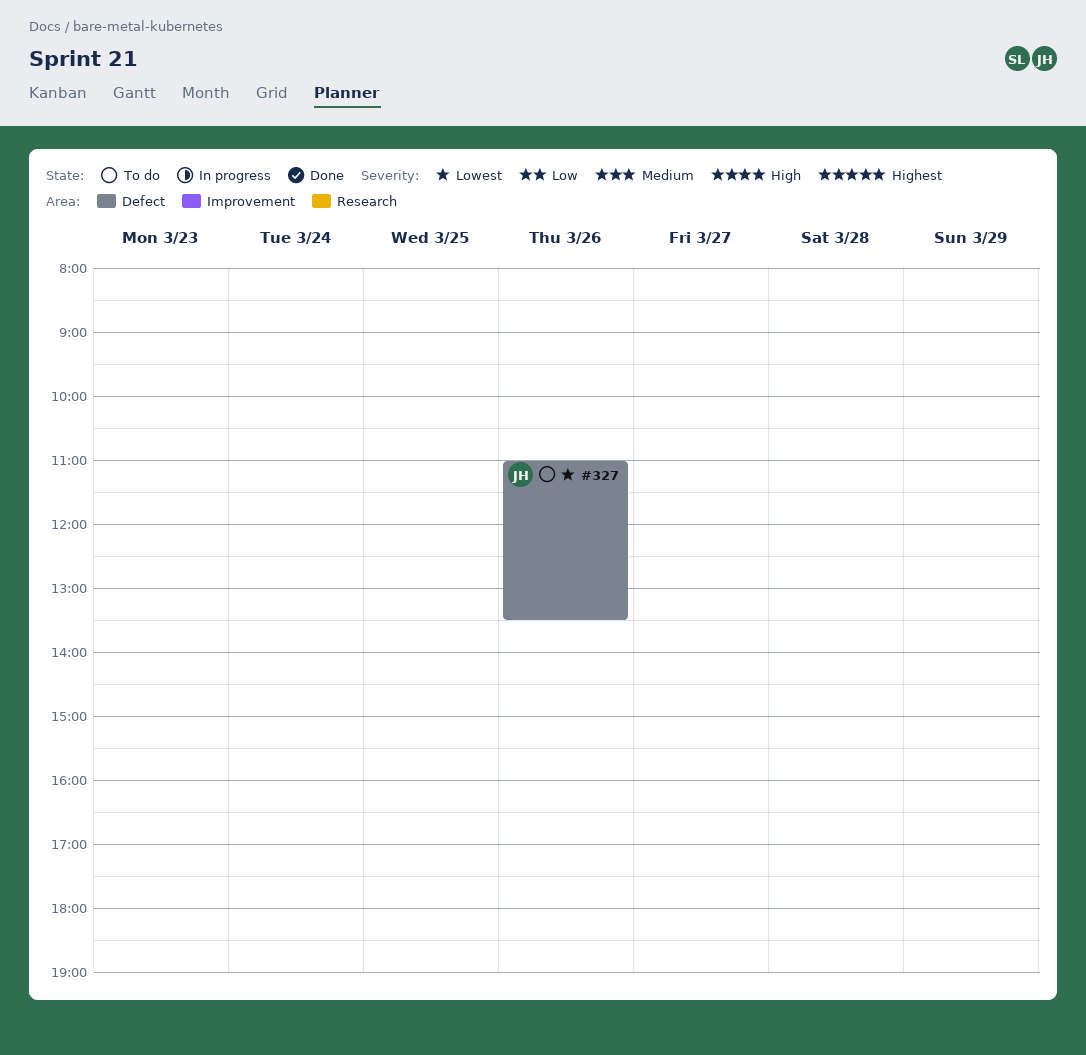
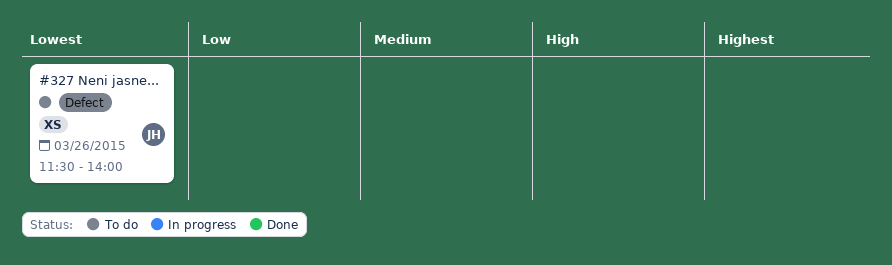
#327, begins: 11:00 -> 11:30
#327, ends: 13:30 -> 14:00

